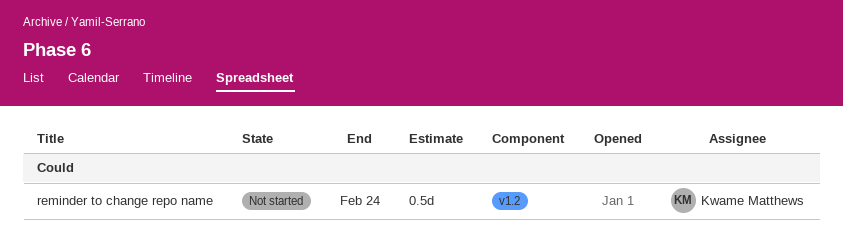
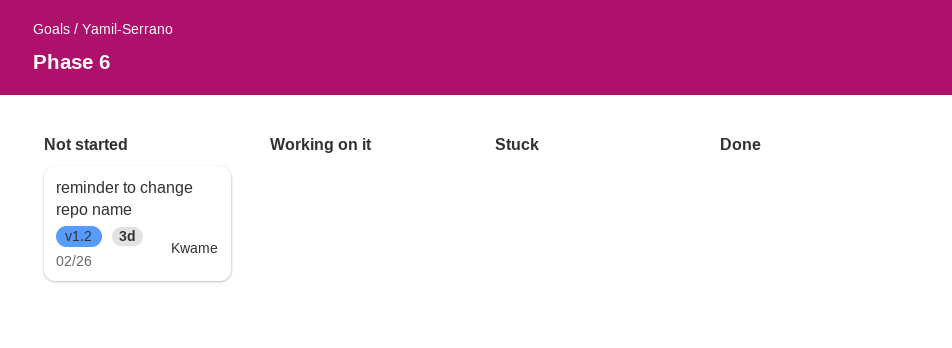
reminder to change repo name, estimate: 0.5d -> 3d
reminder to change repo name, due: Feb 24 -> Feb 26

